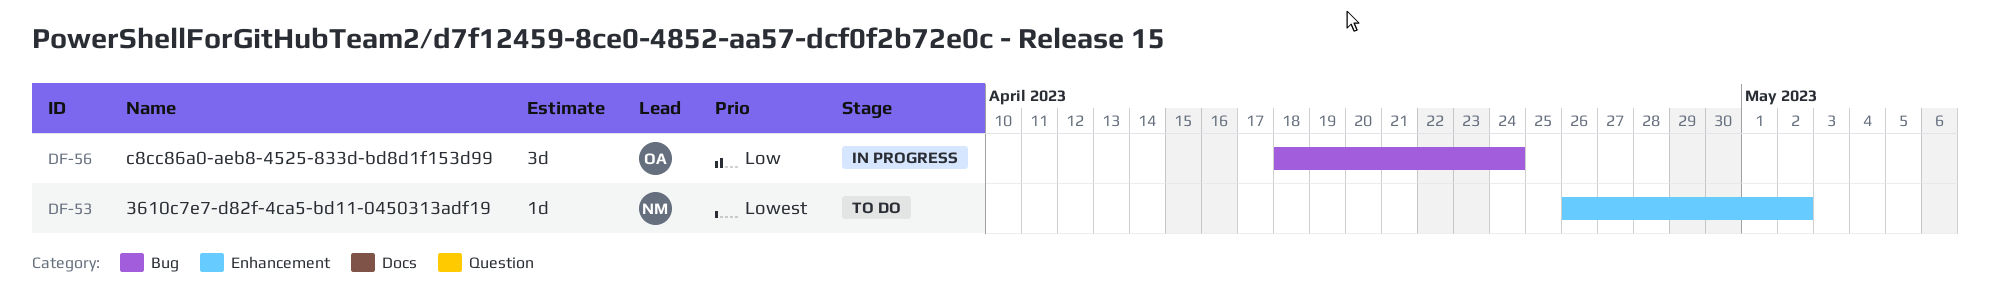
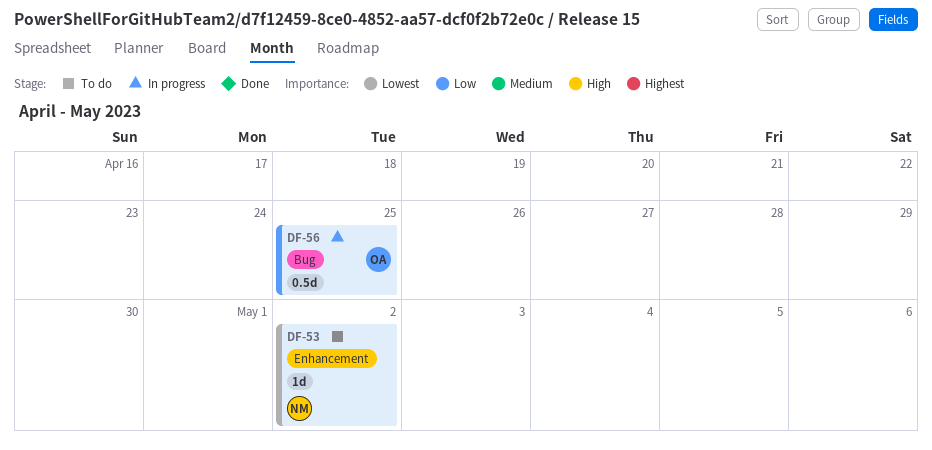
DF-56, estimate: 3d -> 0.5d
DF-56, due: Apr 24 -> Apr 25

